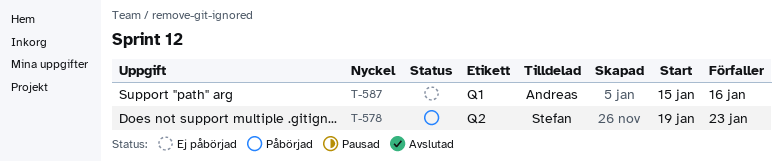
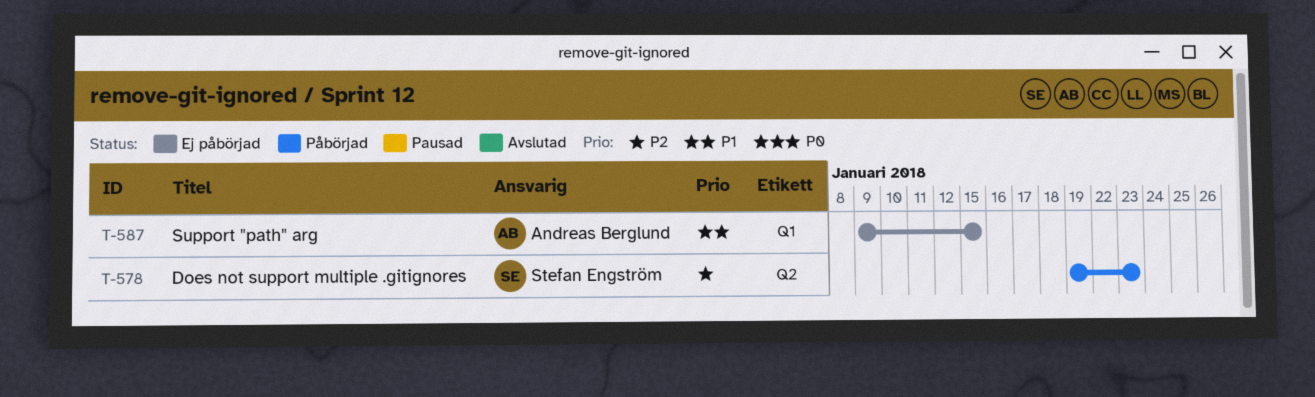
T-587, start: Jan 15 -> Jan 9
T-587, due: Jan 16 -> Jan 15

